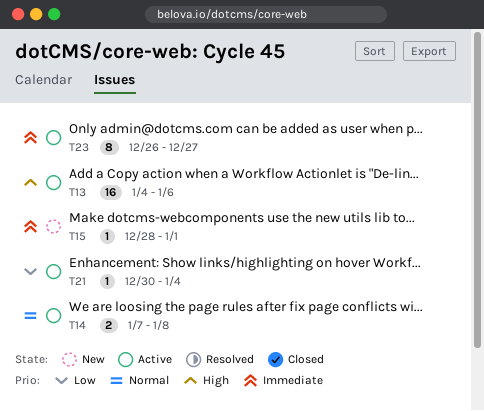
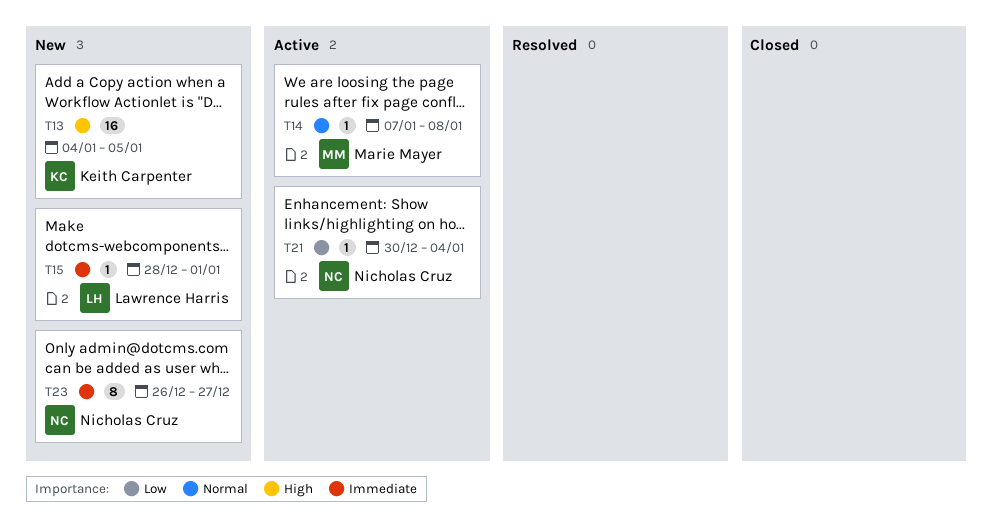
T13, status: Active -> New
T13, due: Jan 6 -> Jan 5
T14, estimate: 2 -> 1
T23, status: Active -> New

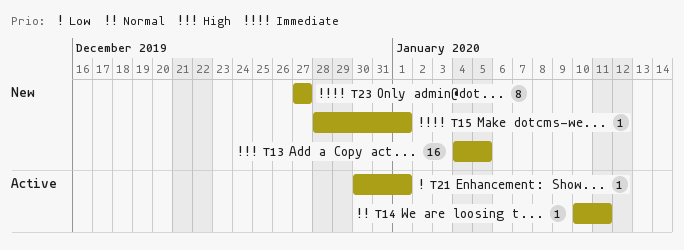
T14, start: Jan 7 -> Jan 10
T14, due: Jan 8 -> Jan 11
T21, due: Jan 4 -> Jan 1
T23, start: Dec 26 -> Dec 27

